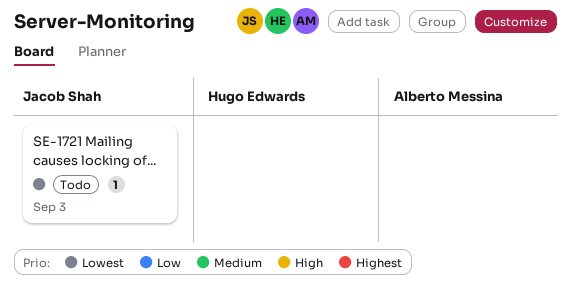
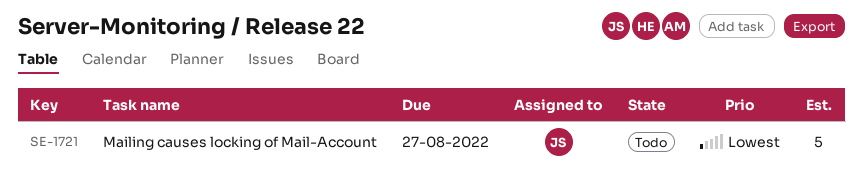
SE-1721, estimate: 1 -> 5
SE-1721, due: Sep 3 -> Aug 27

